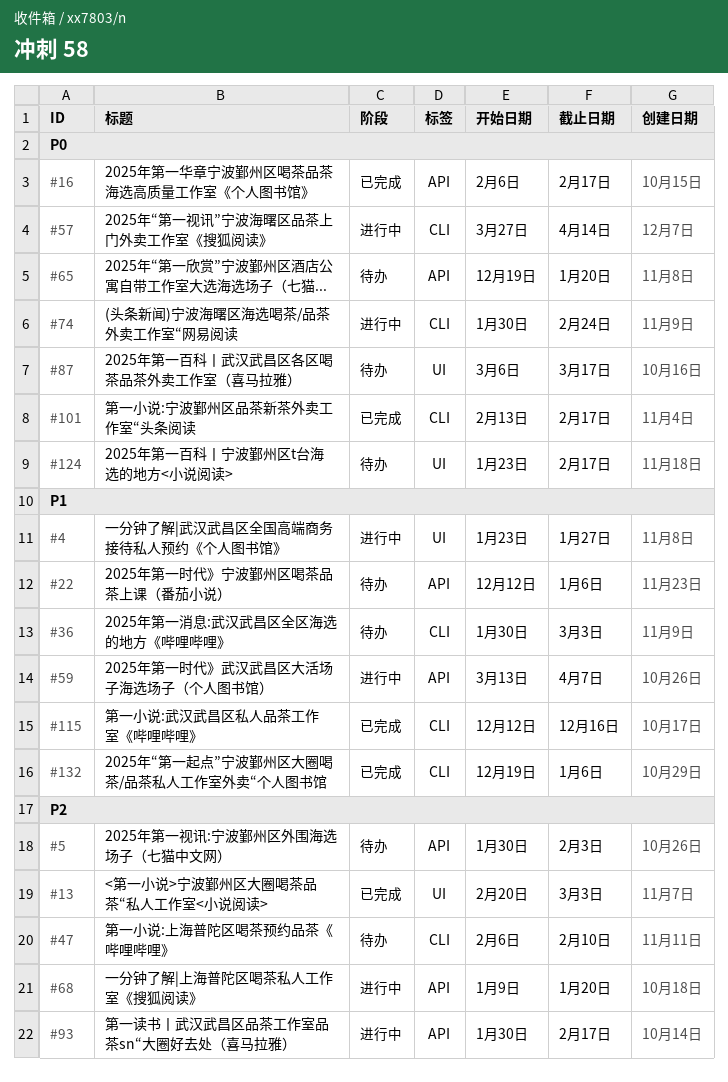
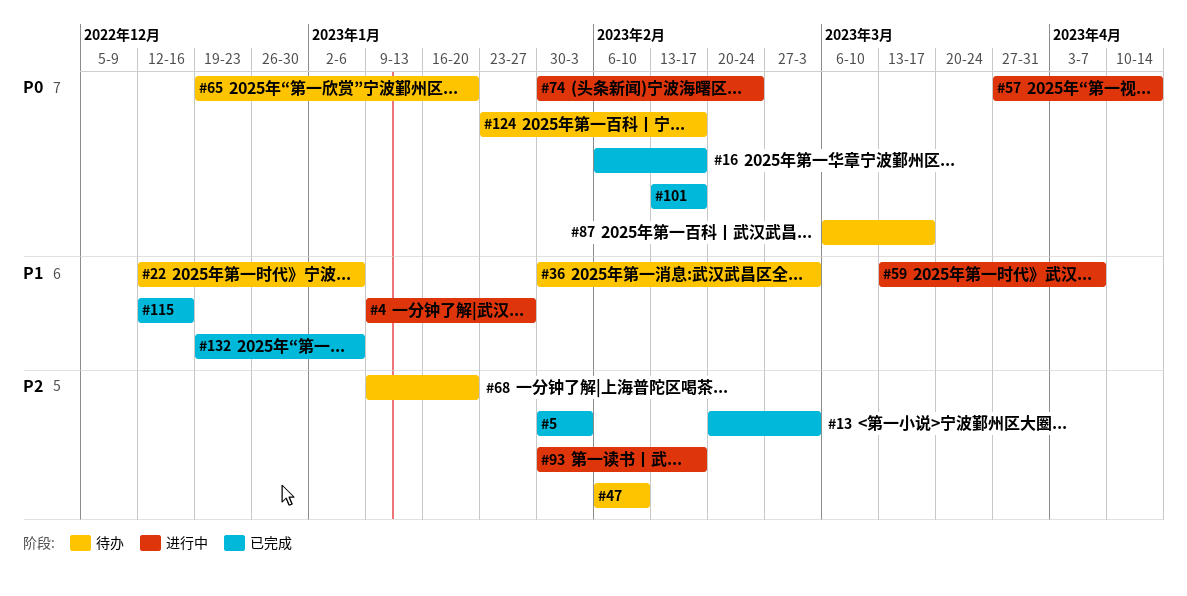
#4, start: Jan 23 -> Jan 9
#5, status: 待办 -> 已完成
#68, status: 进行中 -> 待办

